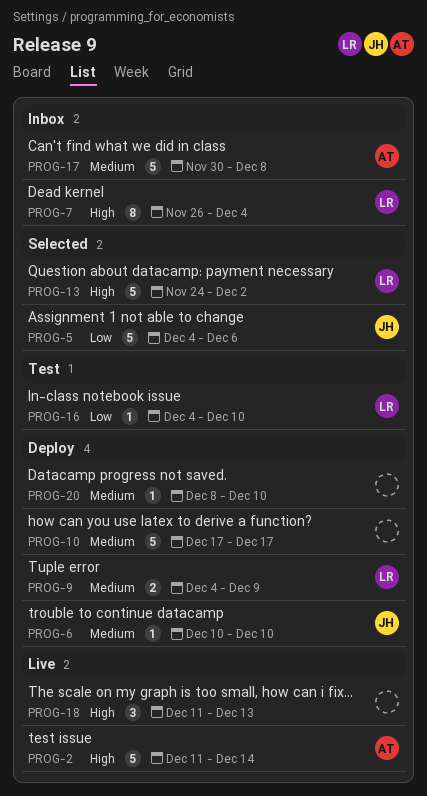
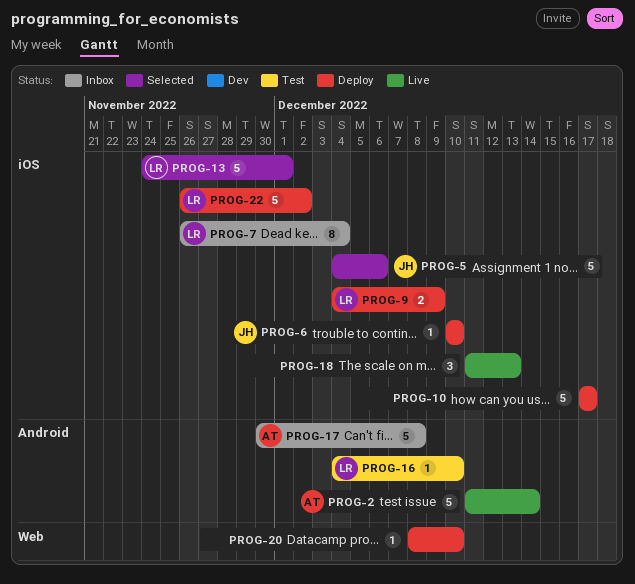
PROG-13, due: Dec 2 -> Dec 1
PROG-22: none -> present

